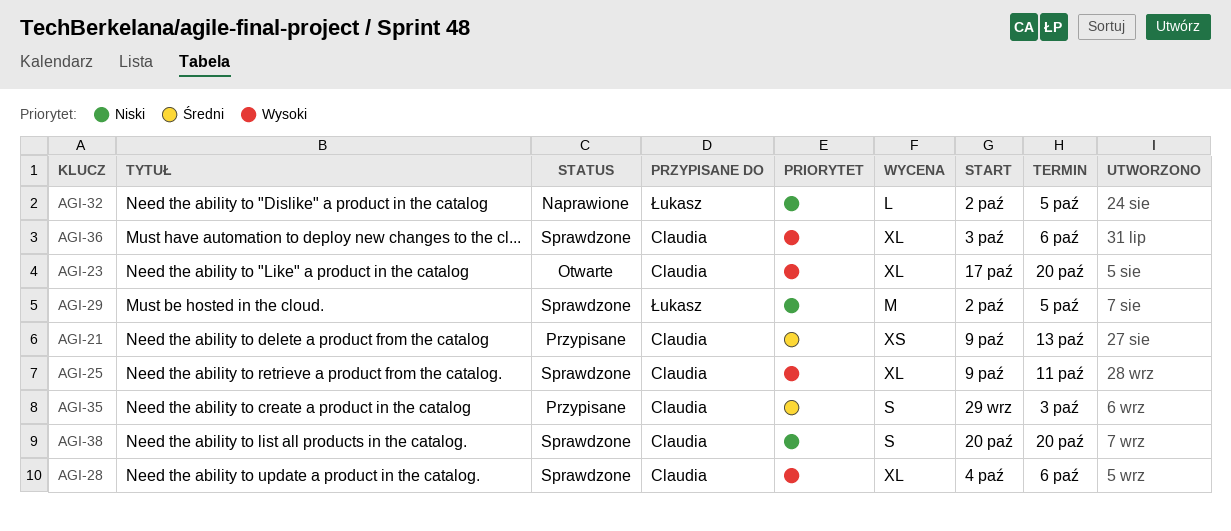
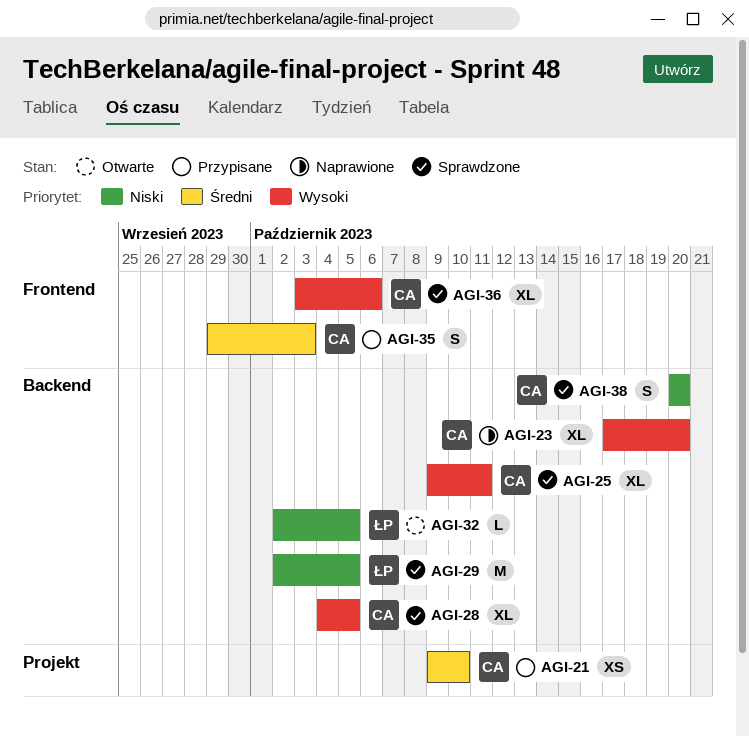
AGI-21, due: Oct 13 -> Oct 10
AGI-23, status: Otwarte -> Naprawione
AGI-28, due: Oct 6 -> Oct 5
AGI-32, status: Naprawione -> Otwarte

